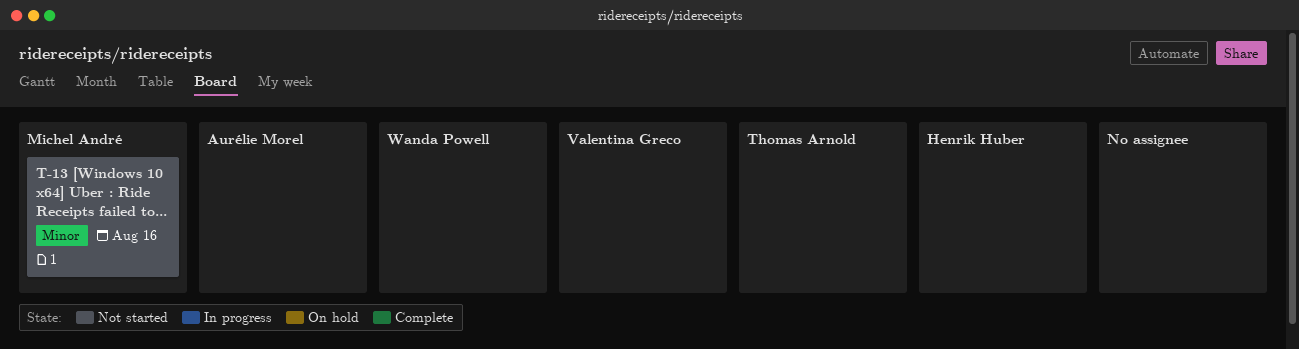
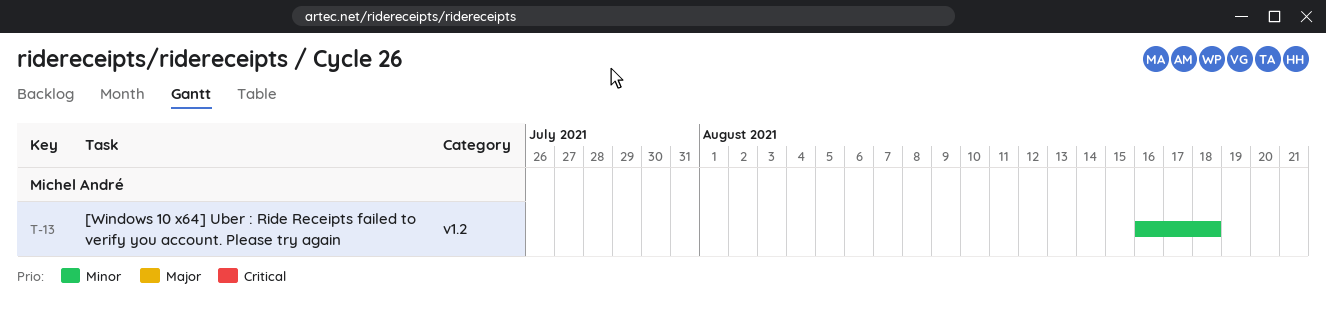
T-13, due: Aug 16 -> Aug 18

